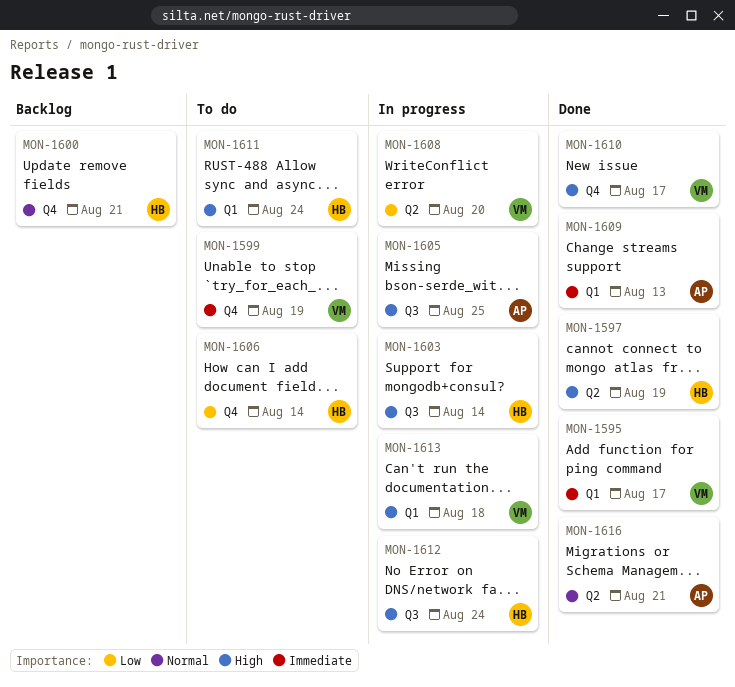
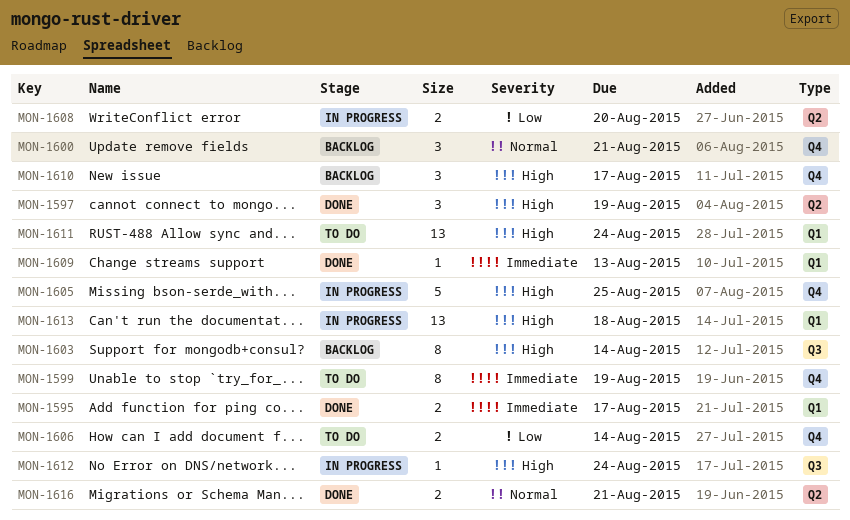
MON-1603, status: In progress -> Backlog
MON-1605, label: Q3 -> Q4
MON-1610, status: Done -> Backlog

